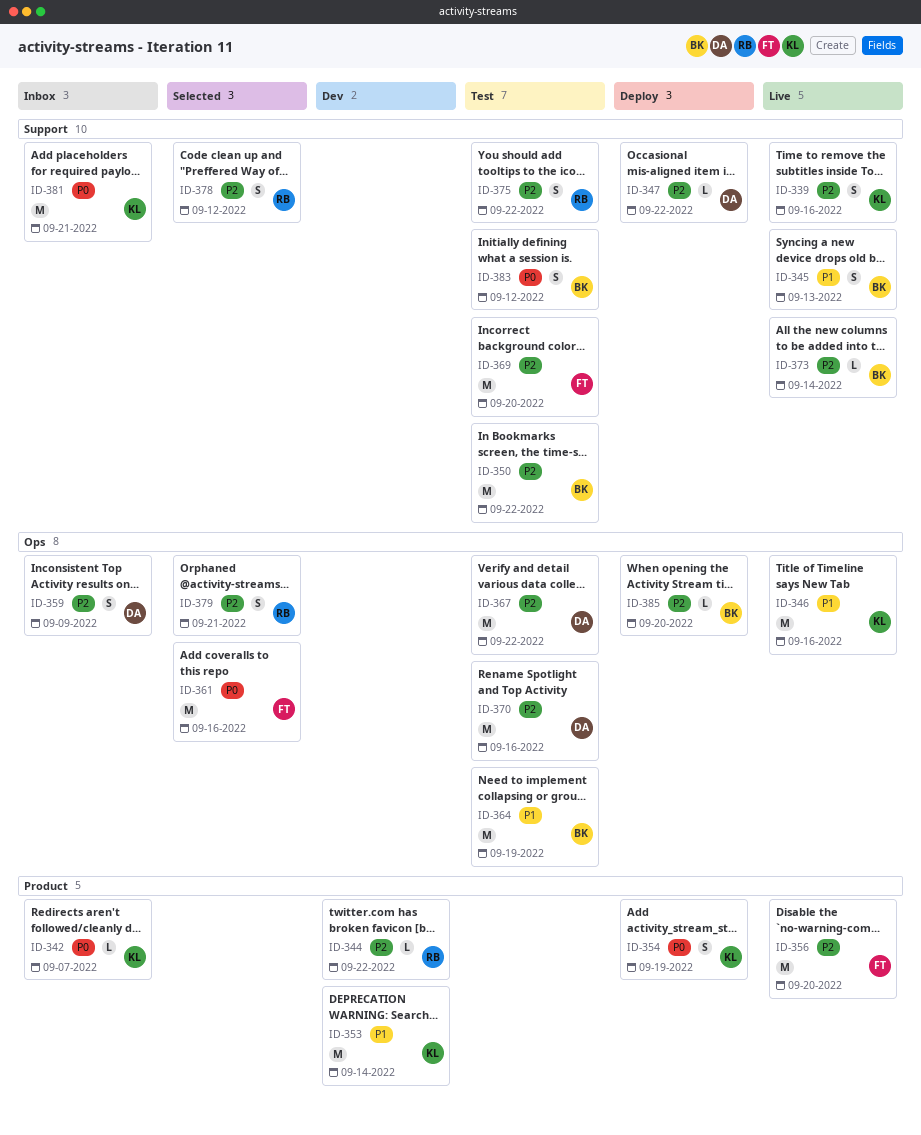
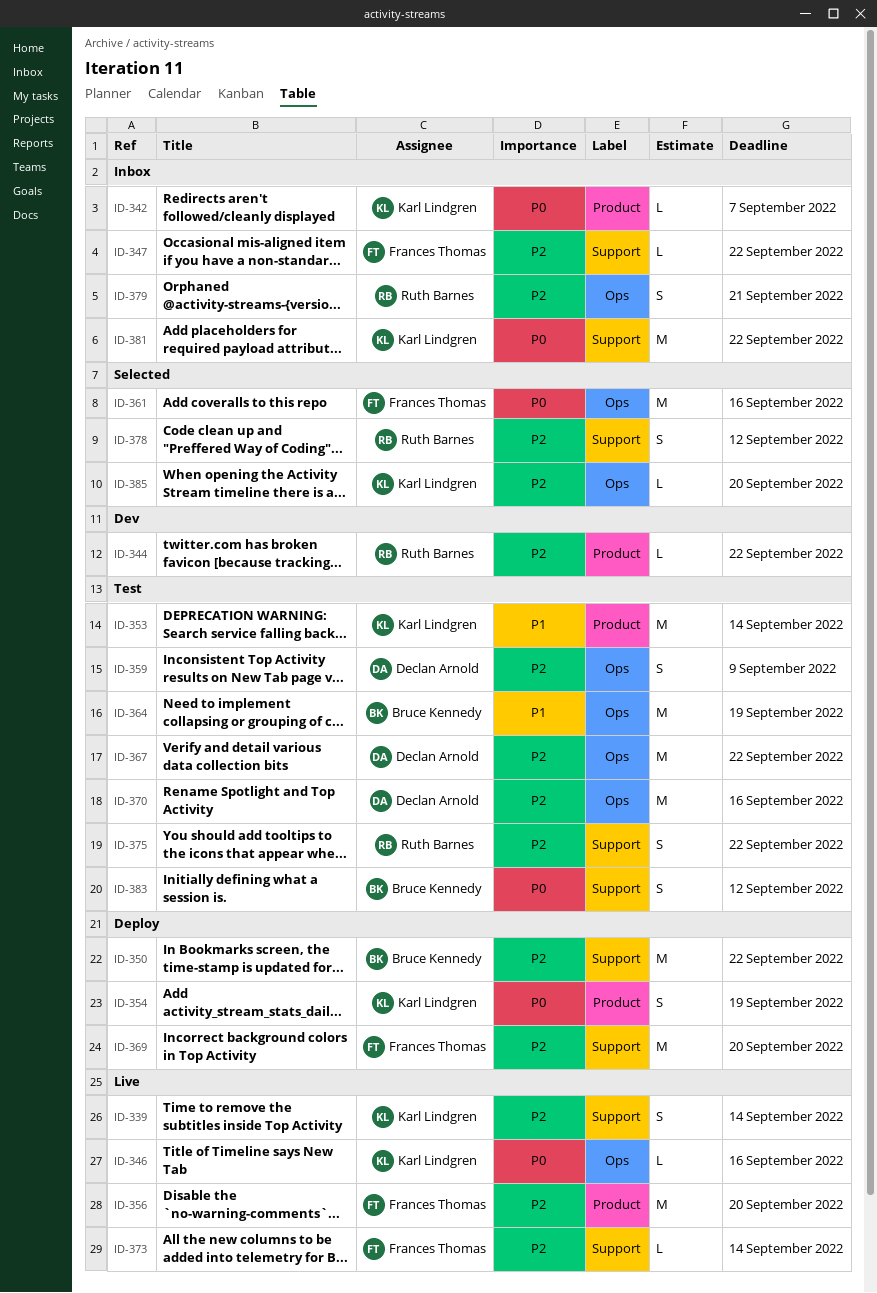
ID-339, due: Sep 16 -> Sep 14
ID-345: present -> none
ID-346, priority: P1 -> P0
ID-346, estimate: M -> L
ID-347, status: Deploy -> Inbox
ID-347, owner: Declan Arnold -> Frances Thomas
ID-350, status: Test -> Deploy
ID-353, status: Dev -> Test
ID-359, status: Inbox -> Test
ID-369, status: Test -> Deploy
ID-373, owner: Bruce Kennedy -> Frances Thomas
ID-379, status: Selected -> Inbox
ID-381, due: Sep 21 -> Sep 22
ID-385, status: Deploy -> Selected
ID-385, owner: Bruce Kennedy -> Karl Lindgren

